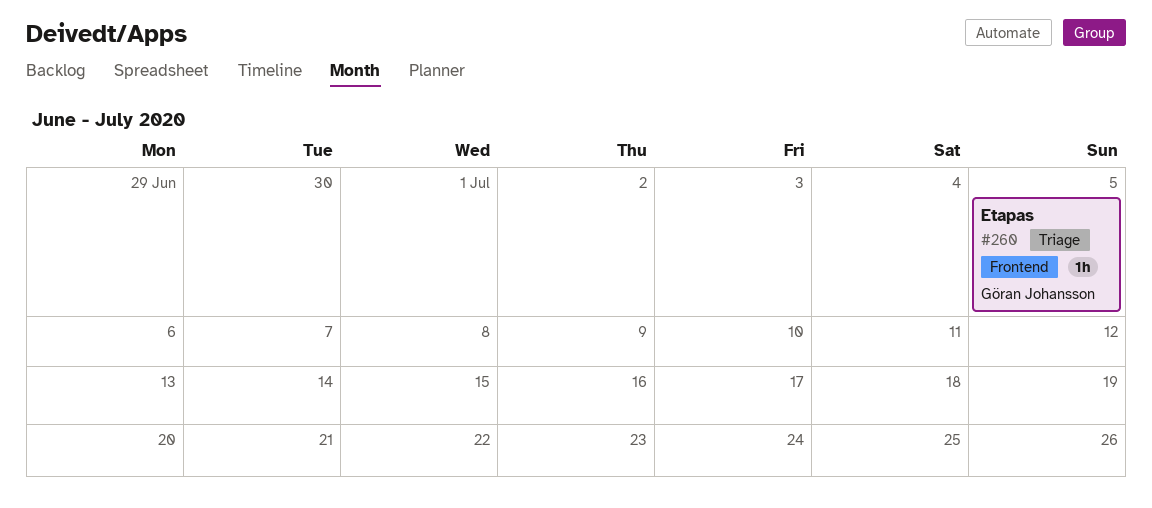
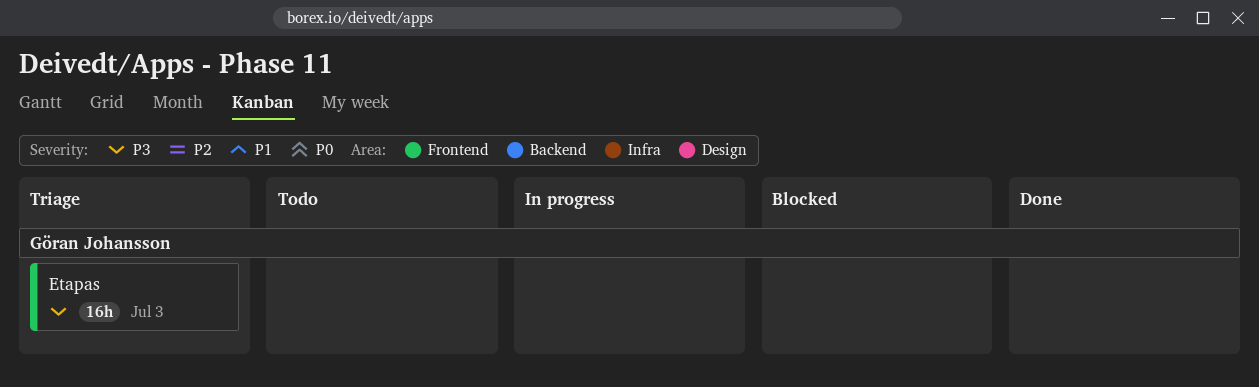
Etapas, estimate: 1h -> 16h
Etapas, due: Jul 5 -> Jul 3

